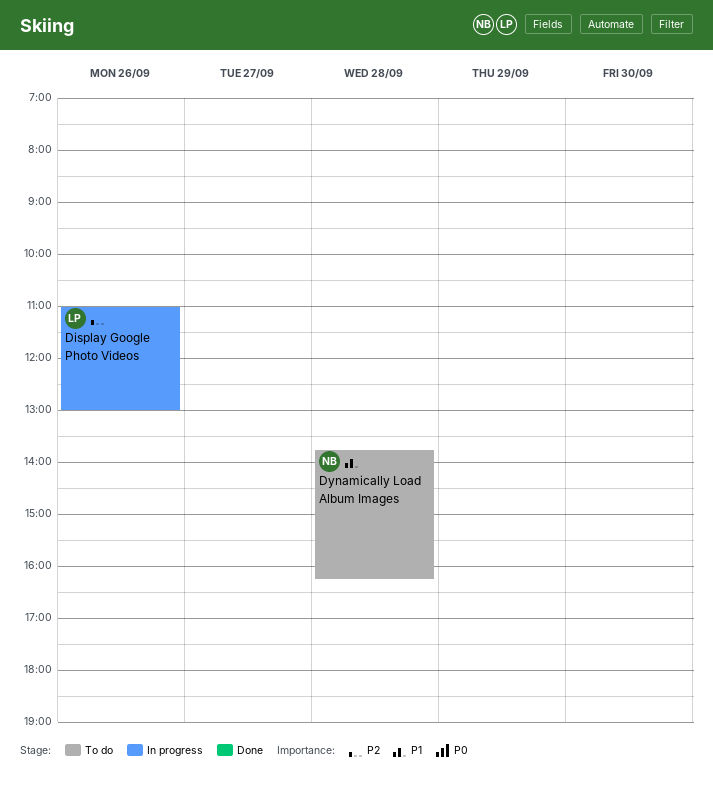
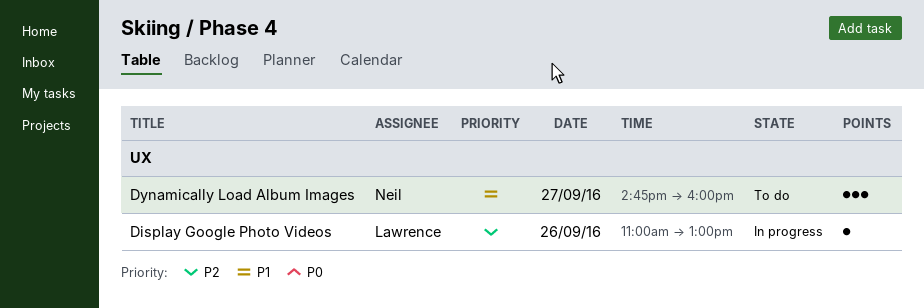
Dynamically Load Album Images, day: Sep 28 -> Sep 27
Dynamically Load Album Images, begins: 13:45 -> 14:45
Dynamically Load Album Images, ends: 16:15 -> 16:00

